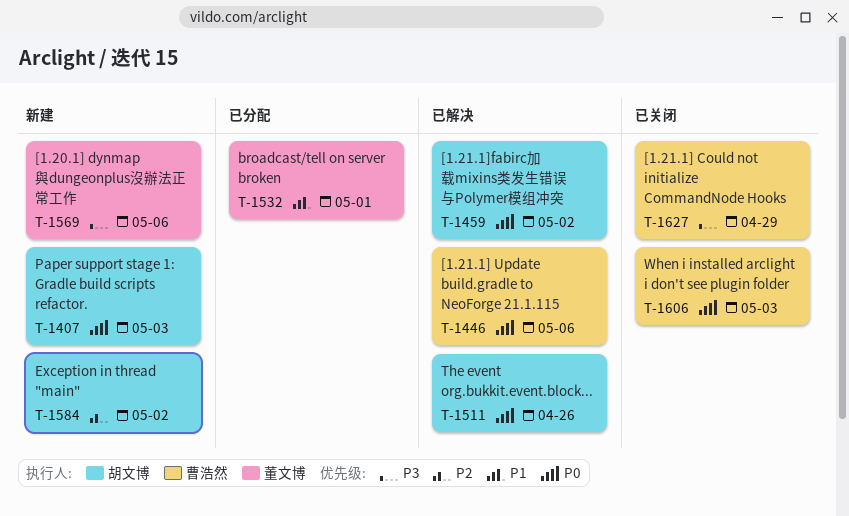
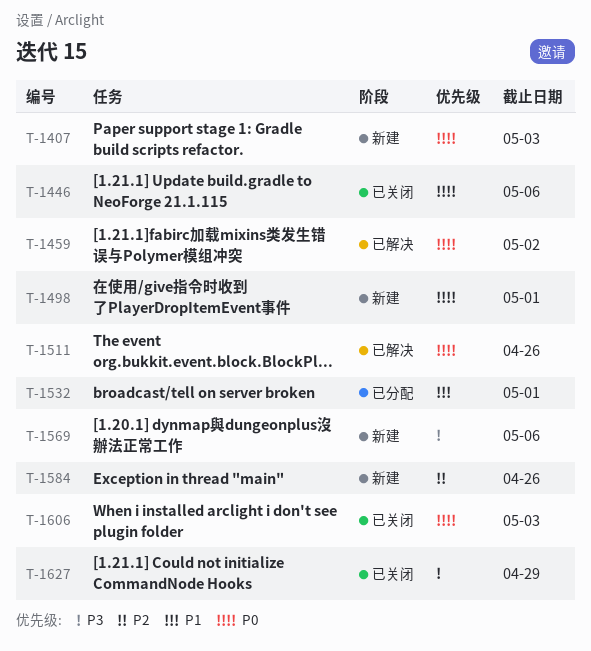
T-1446, status: 已解决 -> 已关闭
T-1498: none -> present
T-1584, due: May 2 -> Apr 26

